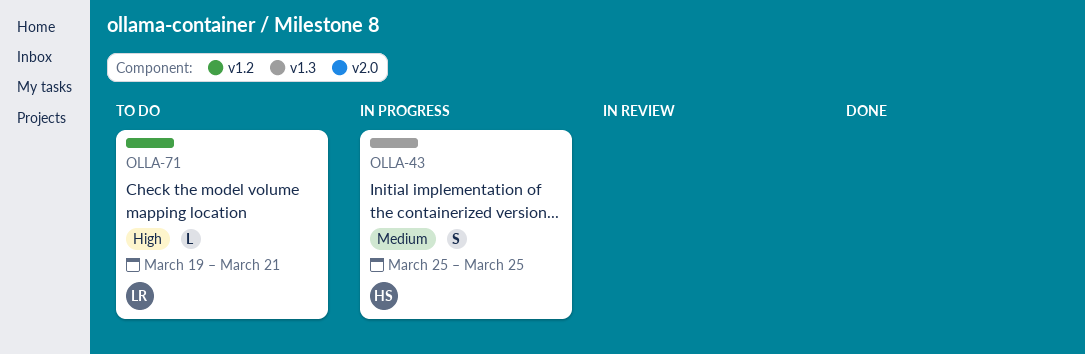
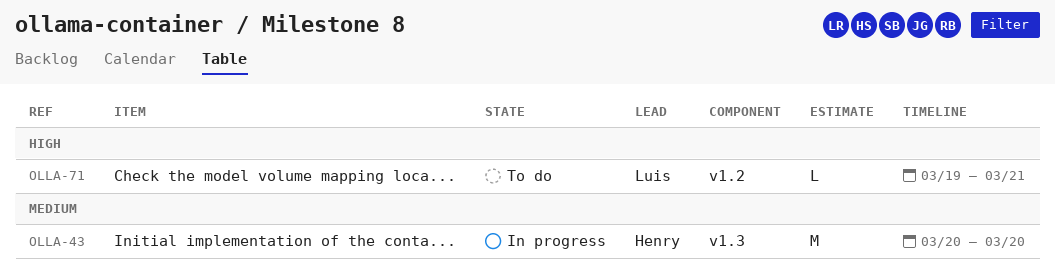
OLLA-43, estimate: S -> M
OLLA-43, start: Mar 25 -> Mar 20
OLLA-43, due: Mar 25 -> Mar 20

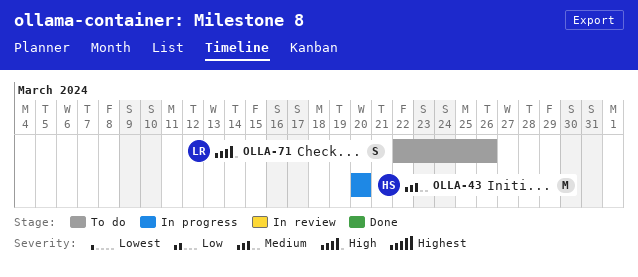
OLLA-71, estimate: L -> S
OLLA-71, start: Mar 19 -> Mar 22
OLLA-71, due: Mar 21 -> Mar 26

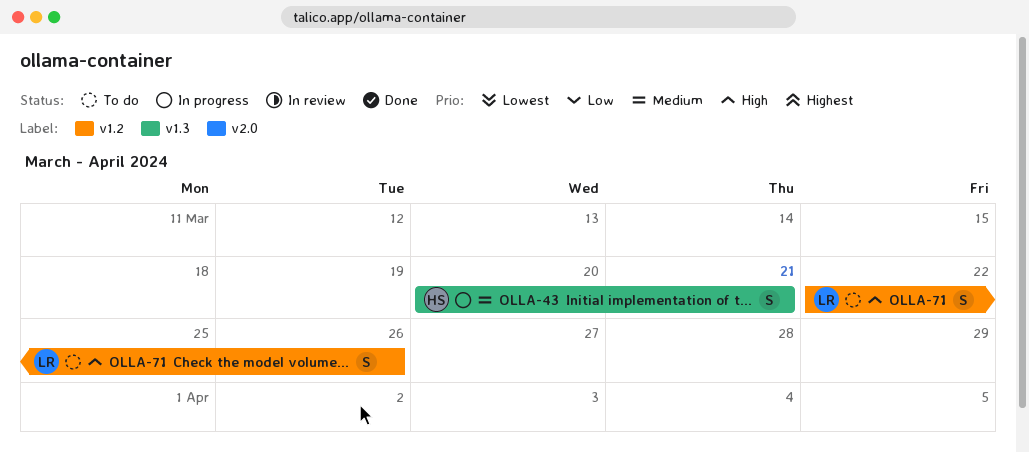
OLLA-43, estimate: M -> S
OLLA-43, due: Mar 20 -> Mar 21

